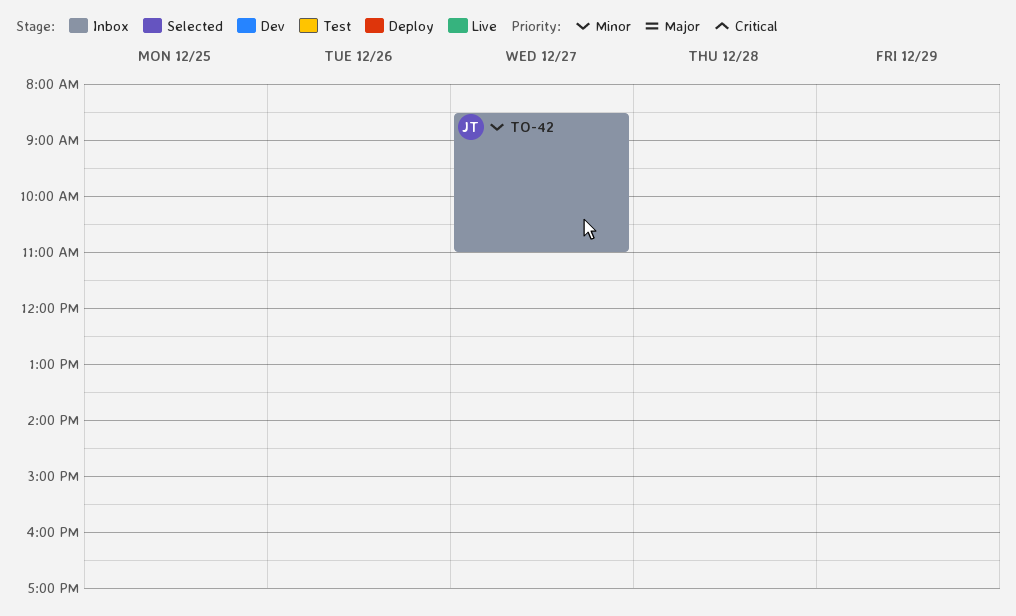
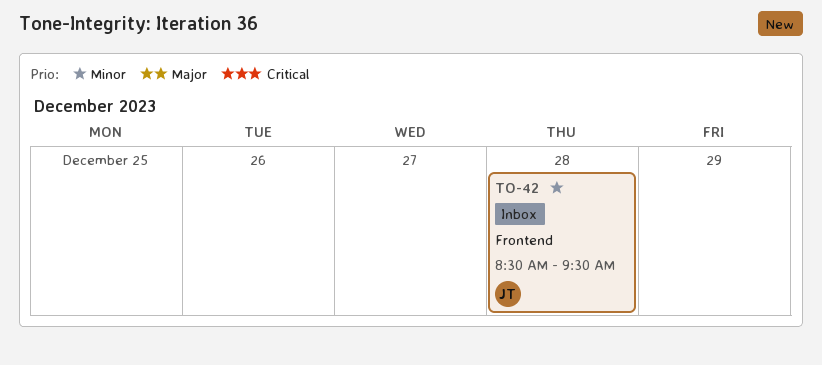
TO-42, day: Dec 27 -> Dec 28
TO-42, ends: 11:00 -> 09:30

